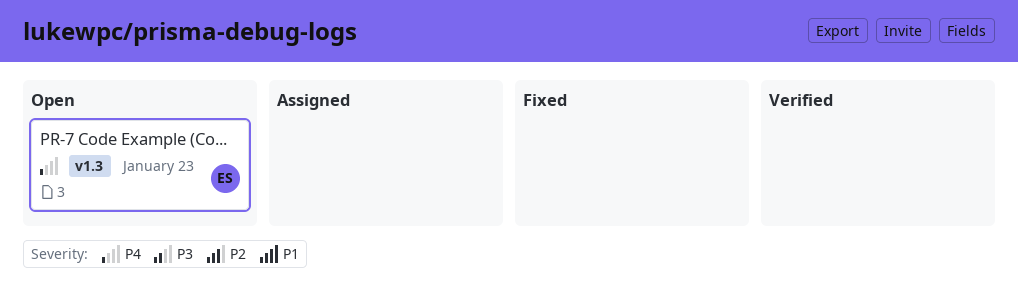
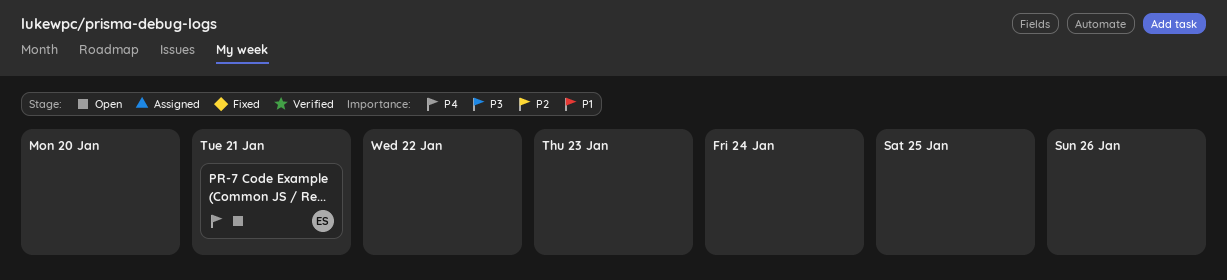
PR-7, due: Jan 23 -> Jan 21

